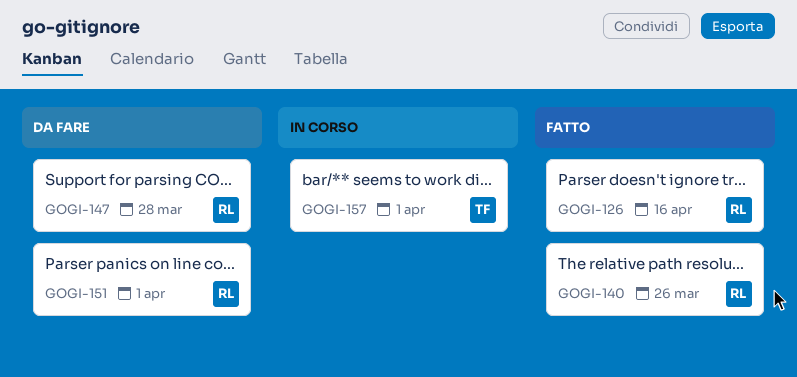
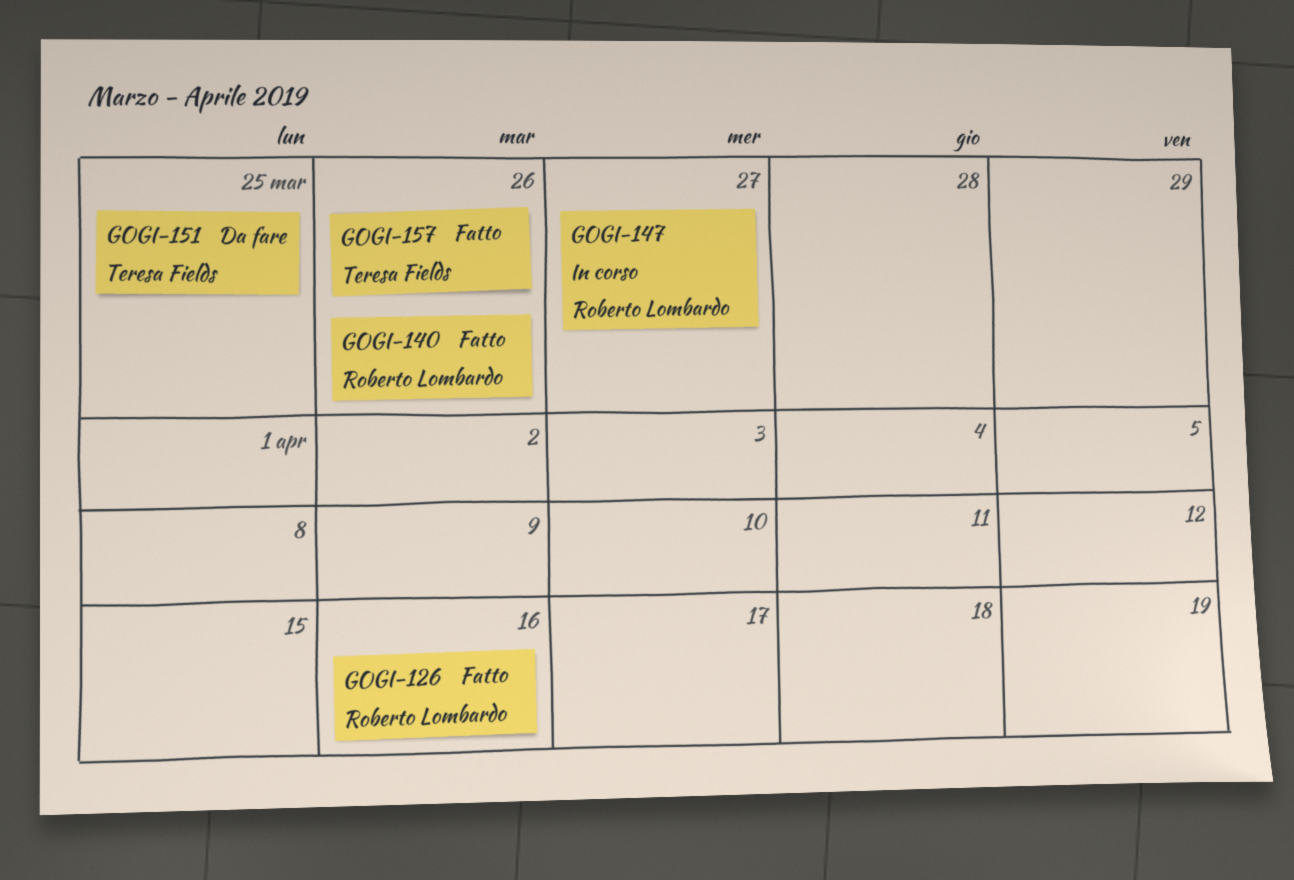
GOGI-147, status: Da fare -> In corso
GOGI-147, due: Mar 28 -> Mar 27
GOGI-151, owner: Roberto Lombardo -> Teresa Fields
GOGI-151, due: Apr 1 -> Mar 25
GOGI-157, status: In corso -> Fatto
GOGI-157, due: Apr 1 -> Mar 26

